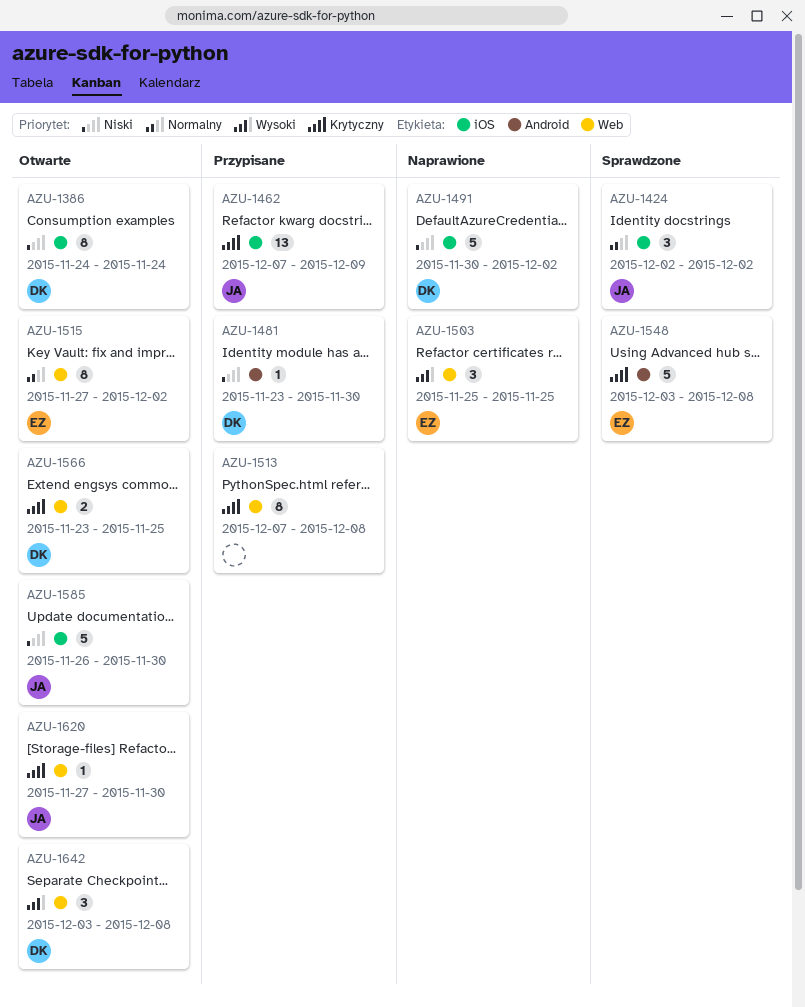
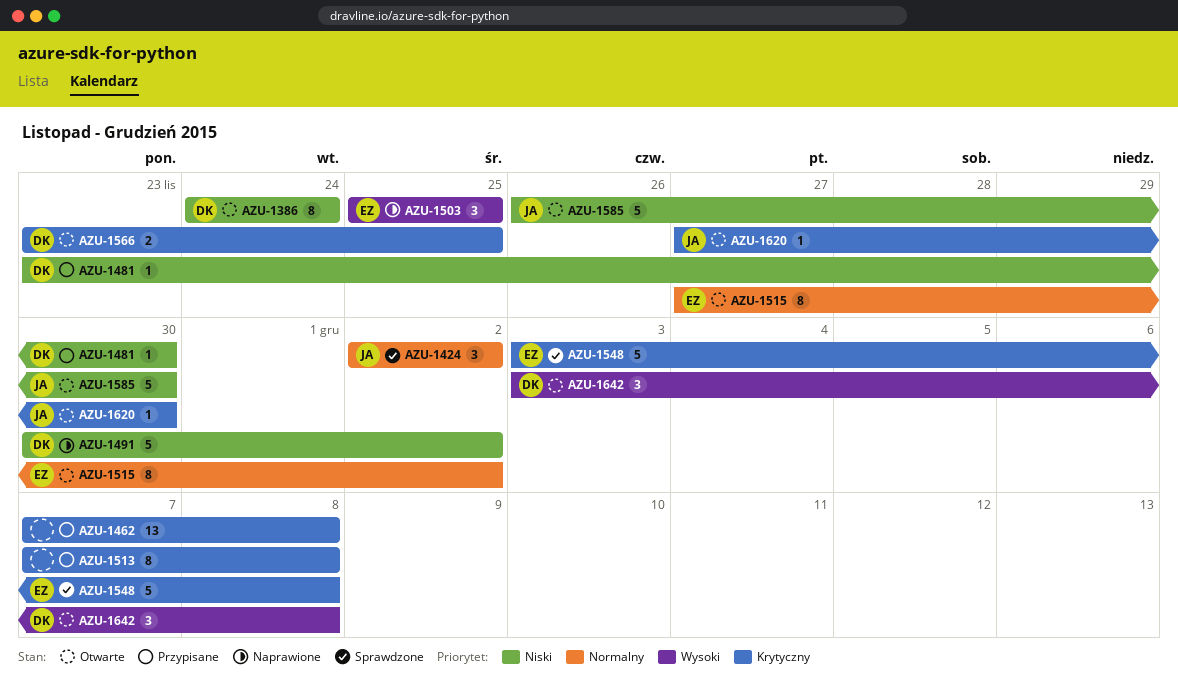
AZU-1462, owner: JA -> none
AZU-1462, due: Dec 9 -> Dec 8

